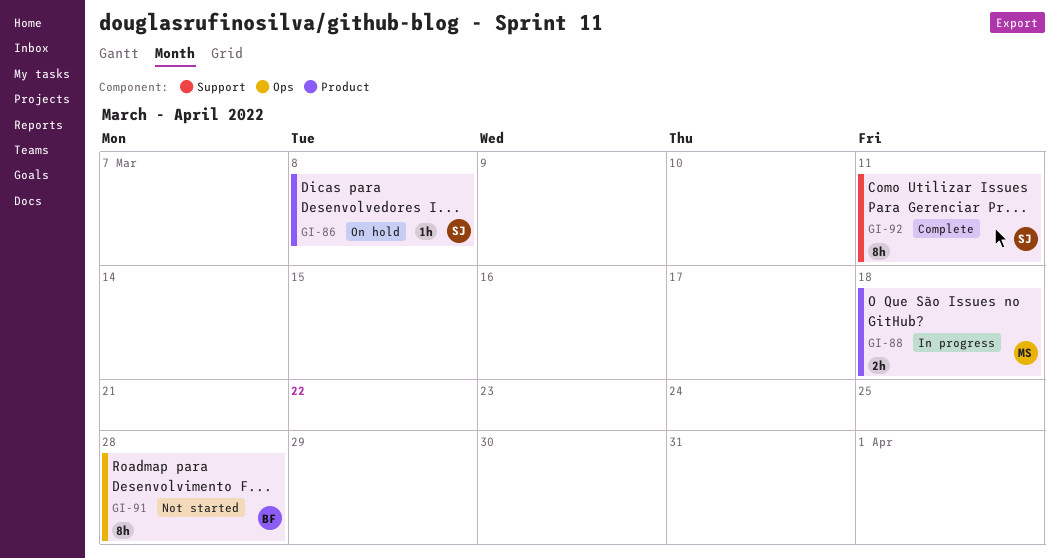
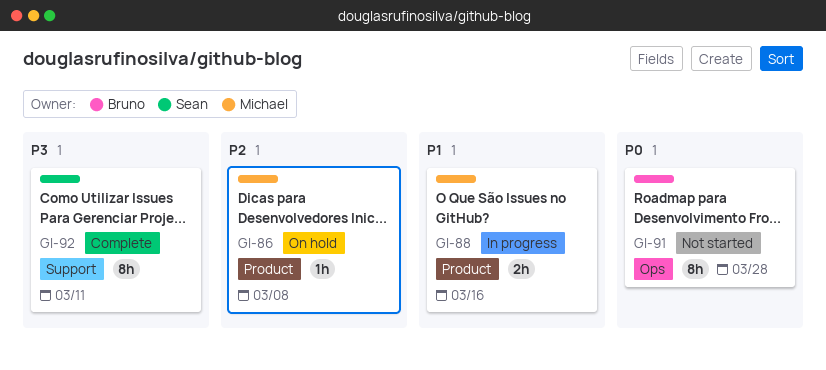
GI-86, owner: Sean -> Michael
GI-88, due: Mar 18 -> Mar 16

